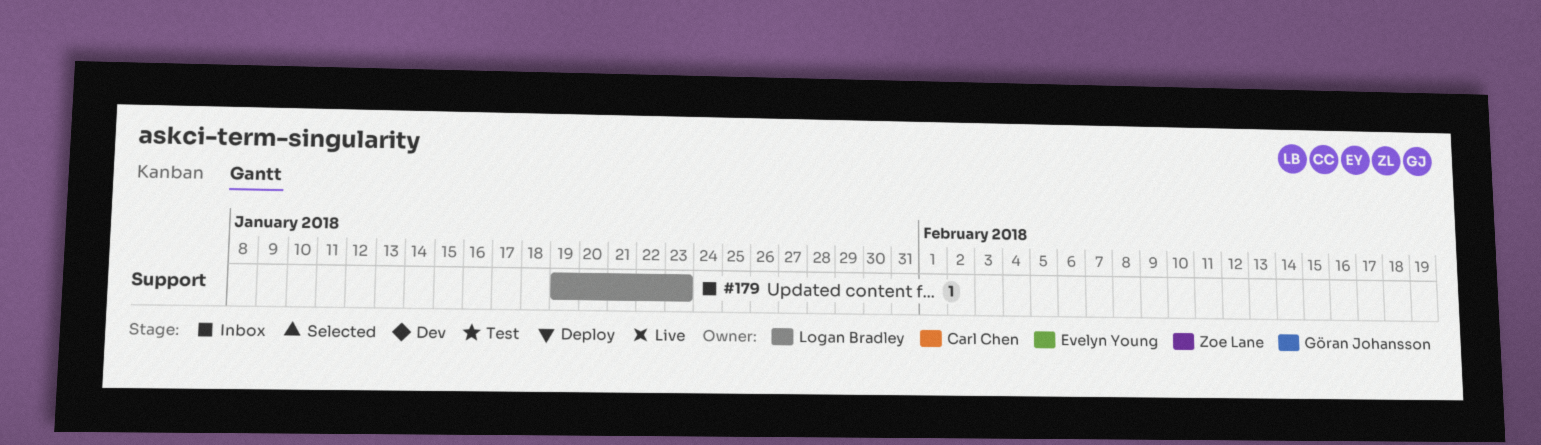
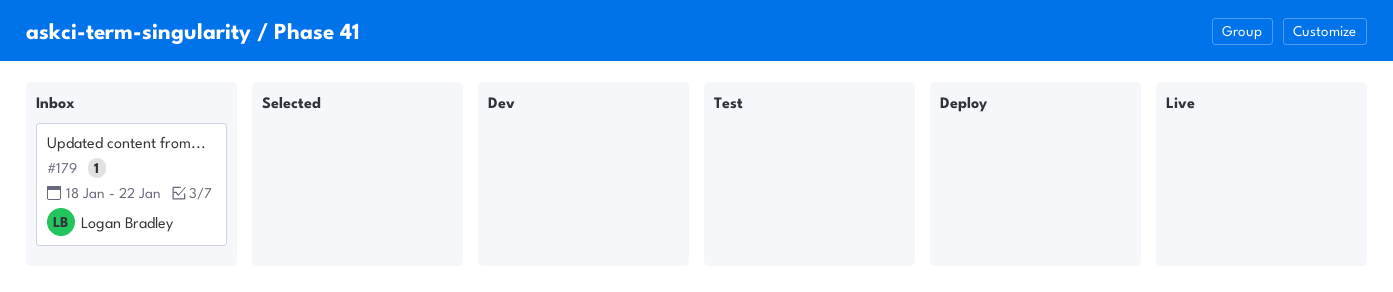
#179, start: Jan 19 -> Jan 18
#179, due: Jan 23 -> Jan 22

